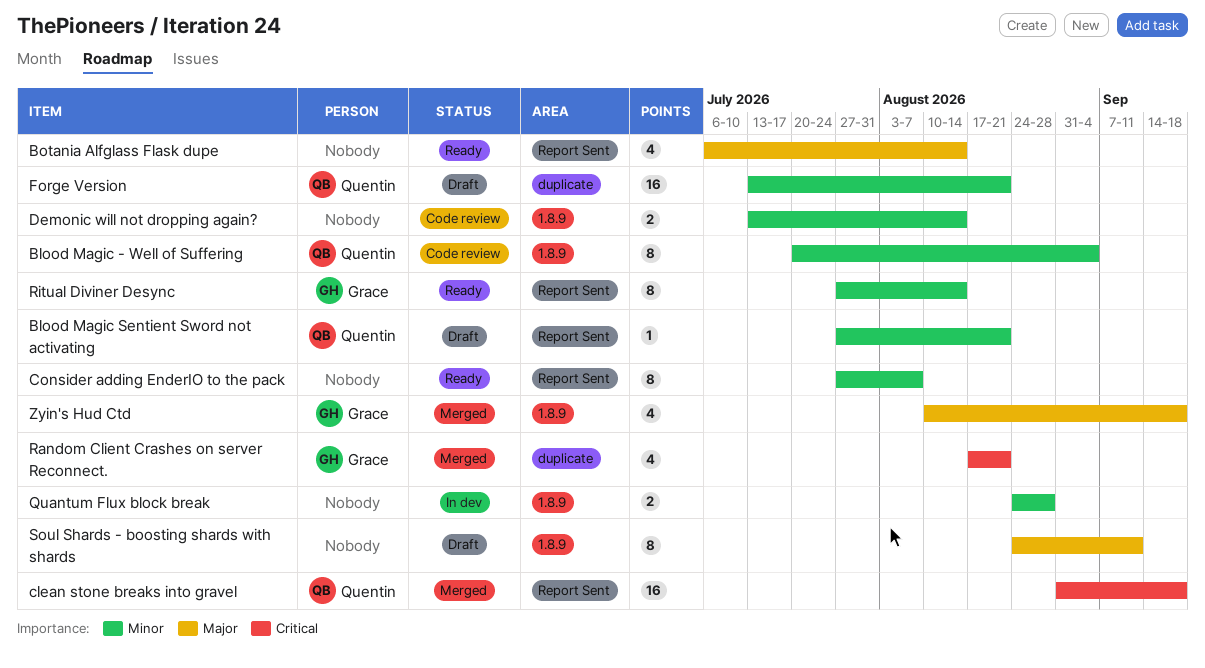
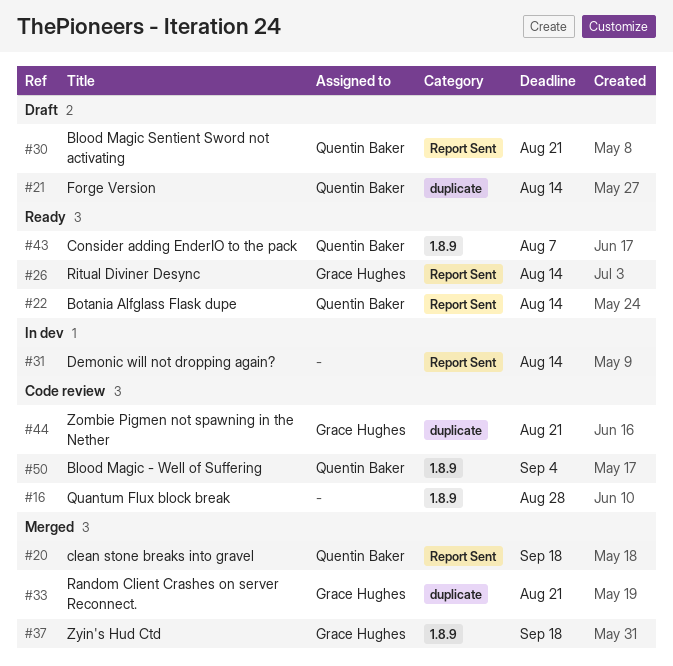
Botania Alfglass Flask dupe, owner: none -> Quentin Baker
Consider adding EnderIO to the pack, owner: none -> Quentin Baker
Consider adding EnderIO to the pack, label: Report Sent -> 1.8.9
Demonic will not dropping again?, status: Code review -> In dev
Demonic will not dropping again?, label: 1.8.9 -> Report Sent
Forge Version, due: Aug 21 -> Aug 14
Quantum Flux block break, status: In dev -> Code review
Soul Shards - boosting shards with shards: present -> none
Zombie Pigmen not spawning in the Nether: none -> present

